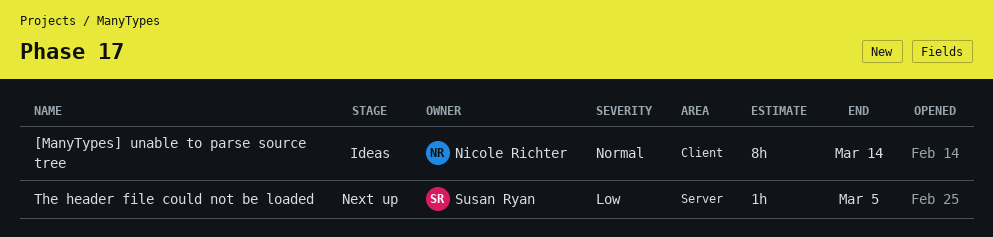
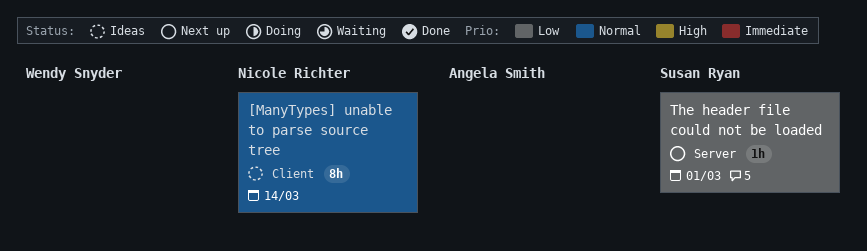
The header file could not be loaded, due: Mar 5 -> Mar 1

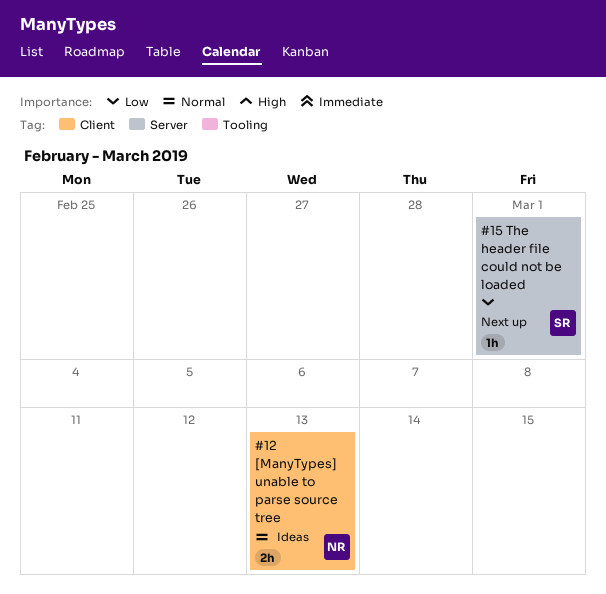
[ManyTypes] unable to parse source tree, estimate: 8h -> 2h
[ManyTypes] unable to parse source tree, due: Mar 14 -> Mar 13

